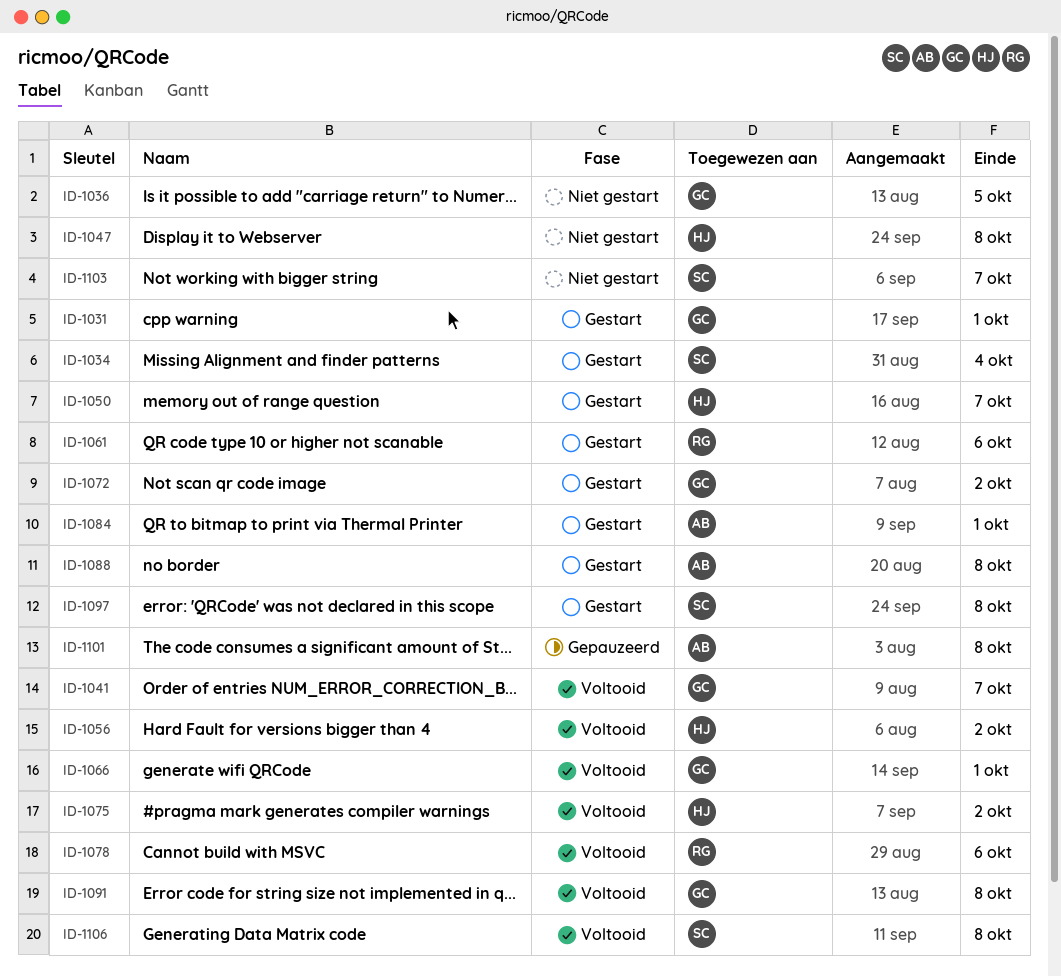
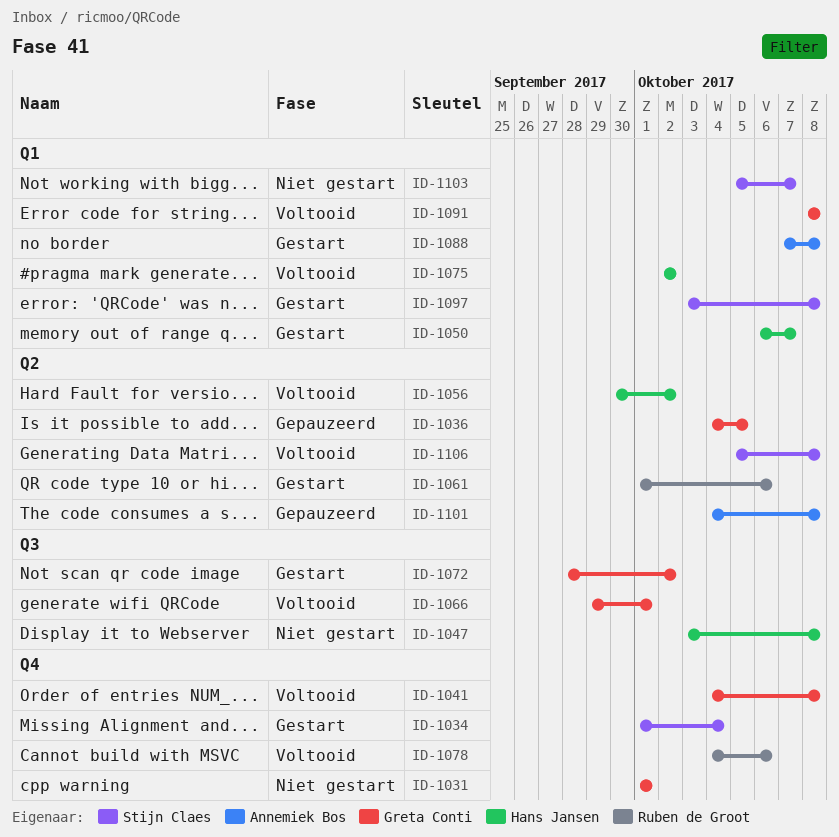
ID-1031, status: Gestart -> Niet gestart
ID-1036, status: Niet gestart -> Gepauzeerd
ID-1041, due: Oct 7 -> Oct 8
ID-1084: present -> none

